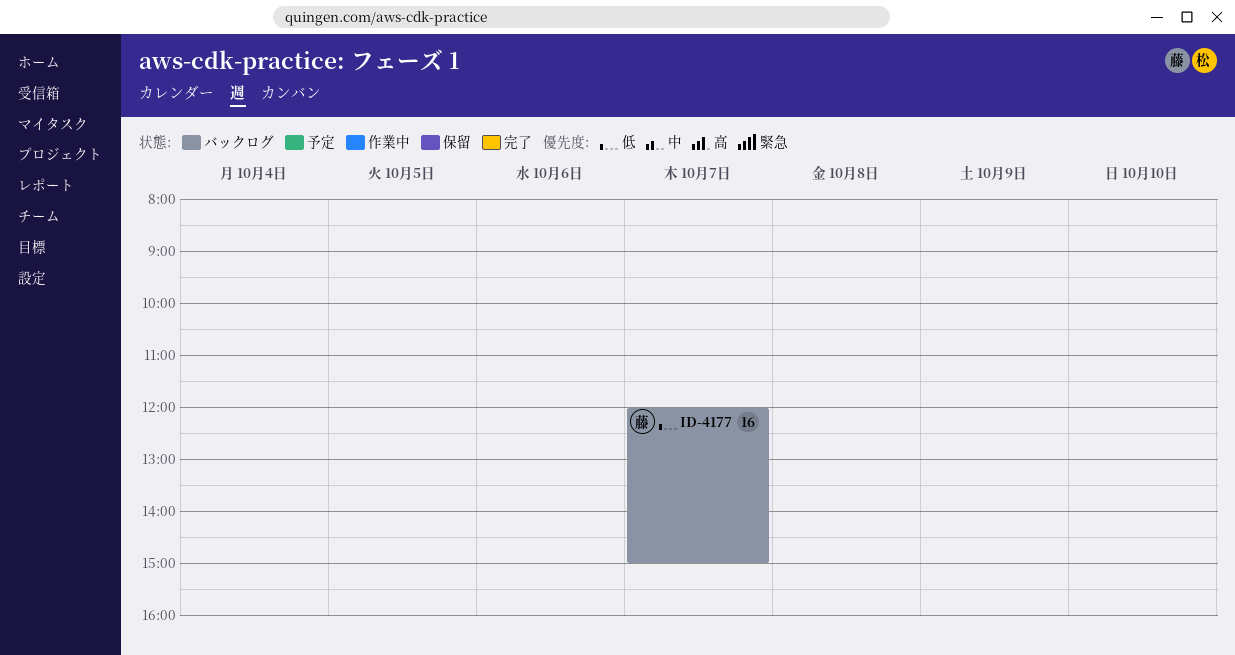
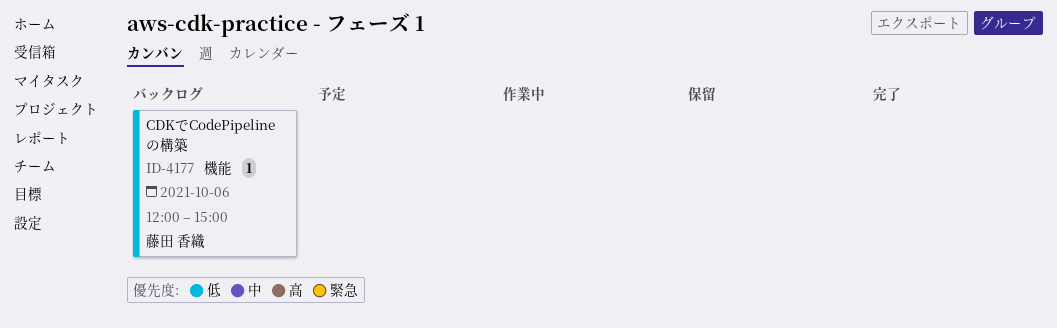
ID-4177, estimate: 16 -> 1
ID-4177, day: Oct 7 -> Oct 6

